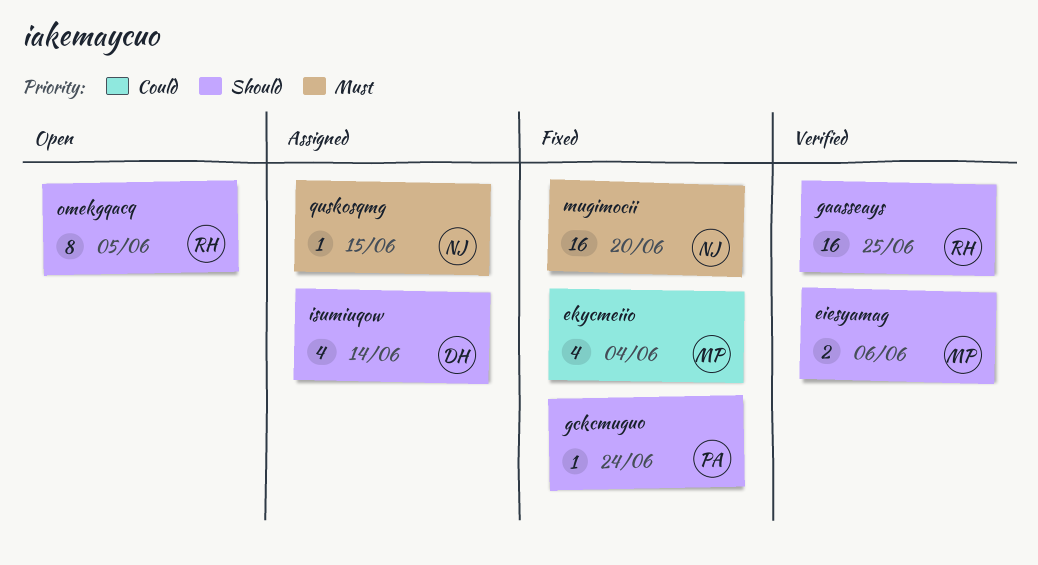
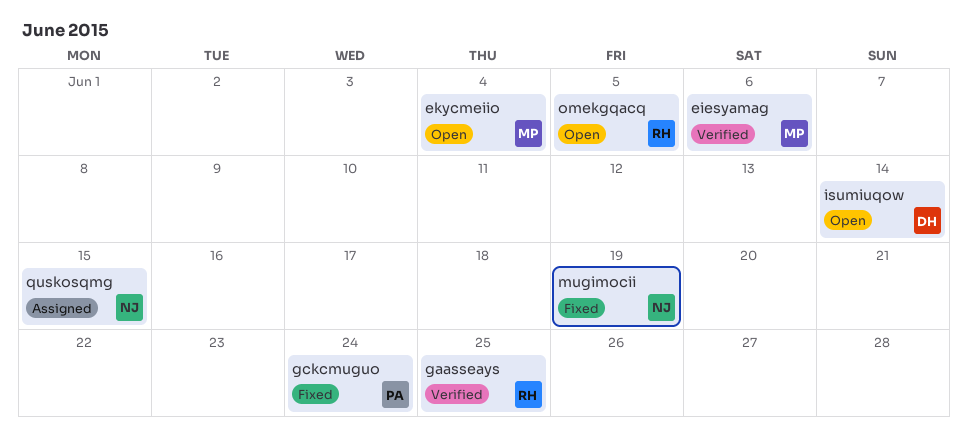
ekycmeiio, status: Fixed -> Open
isumiuqow, status: Assigned -> Open
mugimocii, due: Jun 20 -> Jun 19

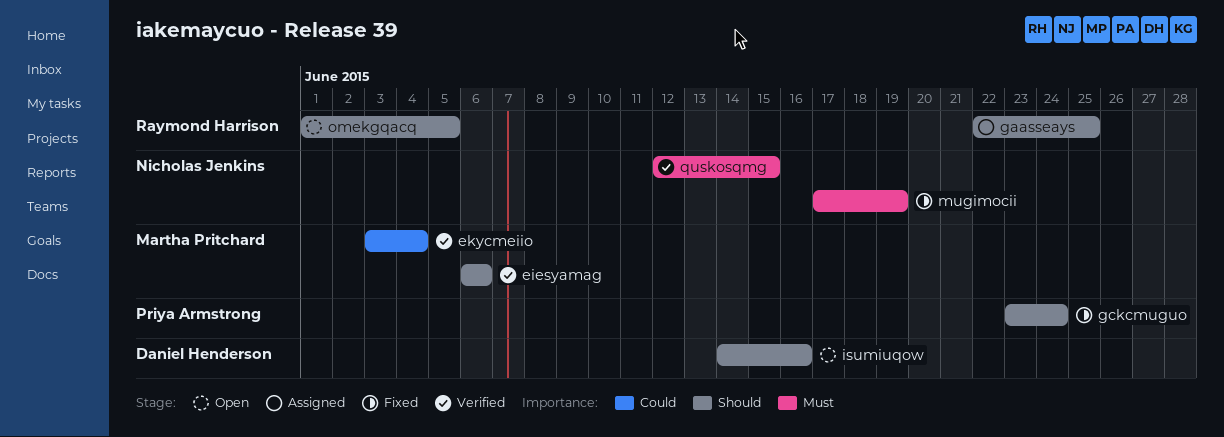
ekycmeiio, status: Open -> Verified
gaasseays, status: Verified -> Assigned
isumiuqow, due: Jun 14 -> Jun 16
quskosqmg, status: Assigned -> Verified

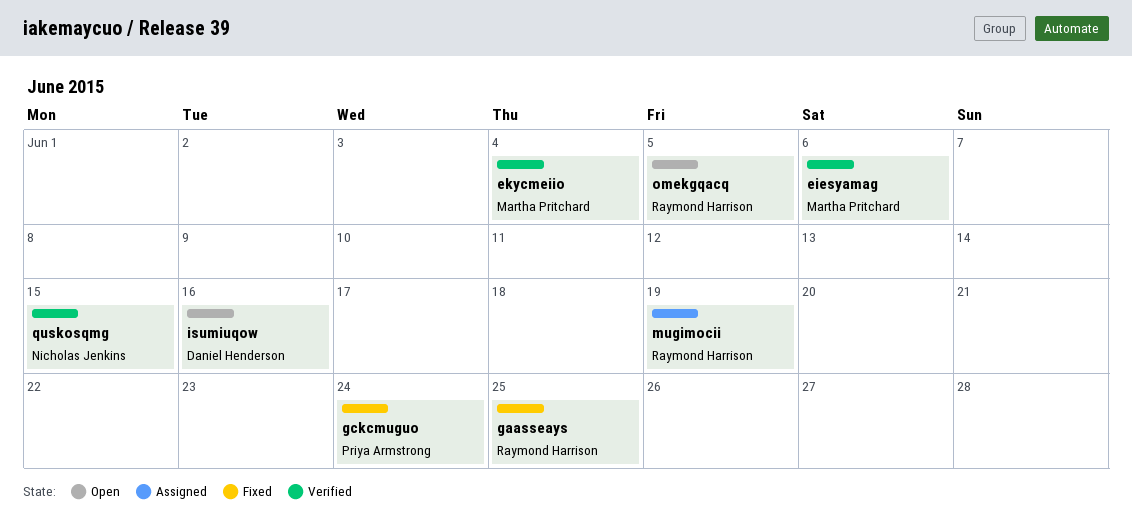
gaasseays, status: Assigned -> Fixed
mugimocii, status: Fixed -> Assigned
mugimocii, owner: Nicholas Jenkins -> Raymond Harrison

